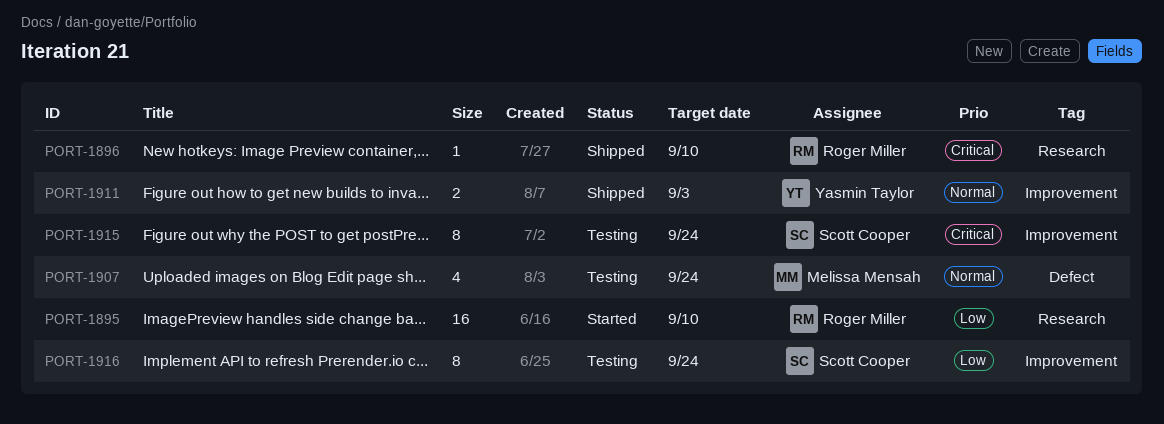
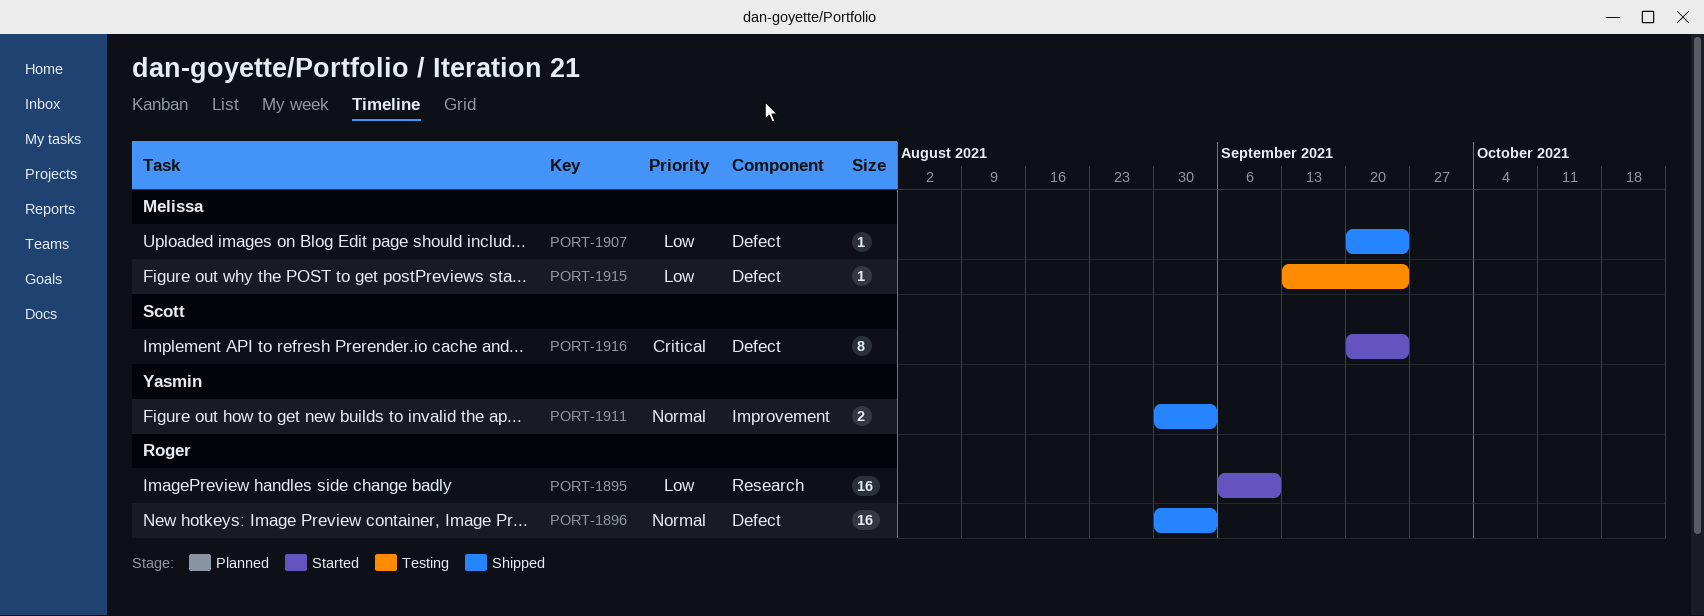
PORT-1896, priority: Critical -> Normal
PORT-1896, label: Research -> Defect
PORT-1896, estimate: 1 -> 16
PORT-1896, due: Sep 10 -> Sep 3
PORT-1907, status: Testing -> Shipped
PORT-1907, priority: Normal -> Low
PORT-1907, estimate: 4 -> 1
PORT-1915, owner: Scott Cooper -> Melissa Mensah
PORT-1915, priority: Critical -> Low
PORT-1915, label: Improvement -> Defect
PORT-1915, estimate: 8 -> 1
PORT-1916, status: Testing -> Started
PORT-1916, priority: Low -> Critical
PORT-1916, label: Improvement -> Defect

